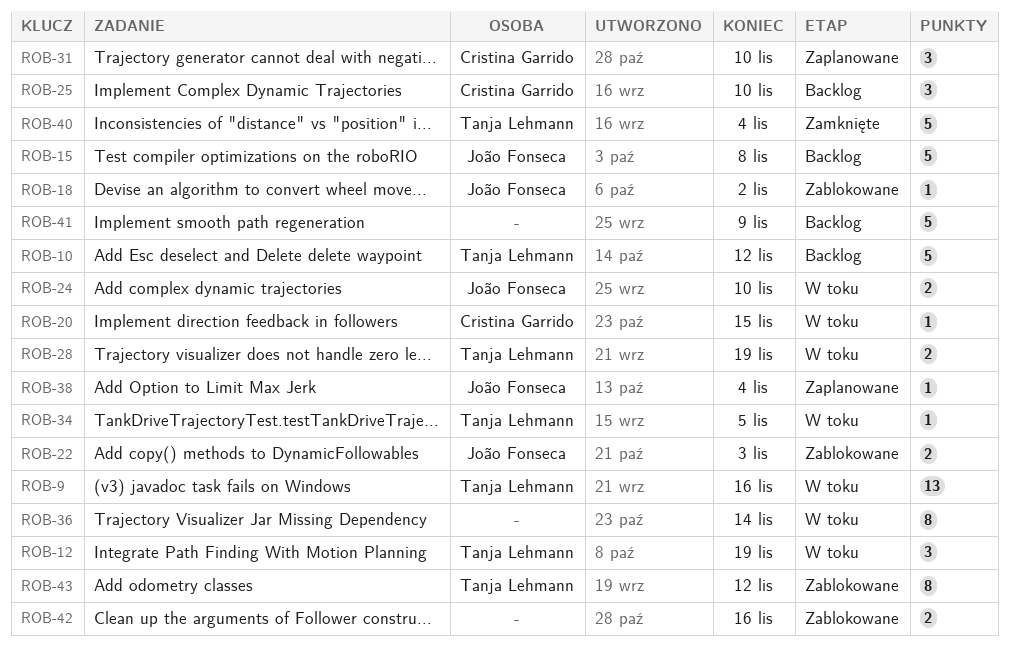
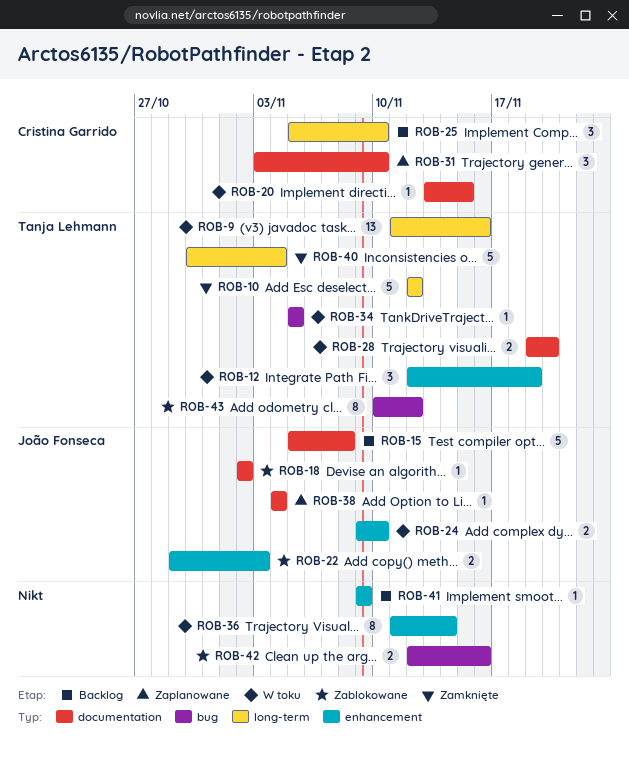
ROB-10, status: Backlog -> Zamknięte
ROB-28, due: Nov 19 -> Nov 20
ROB-41, estimate: 5 -> 1

